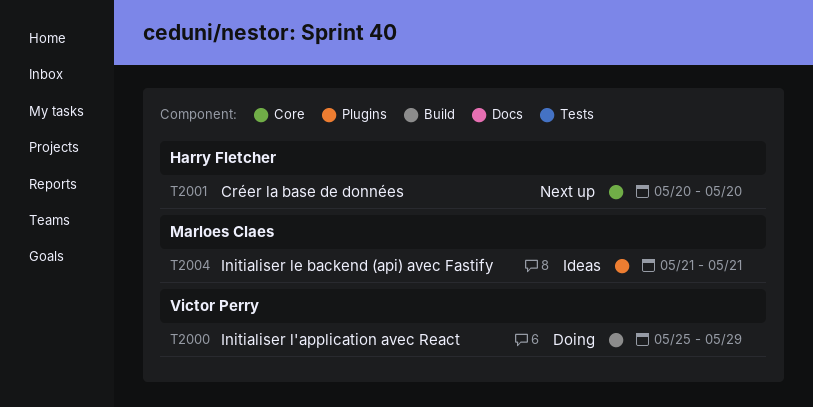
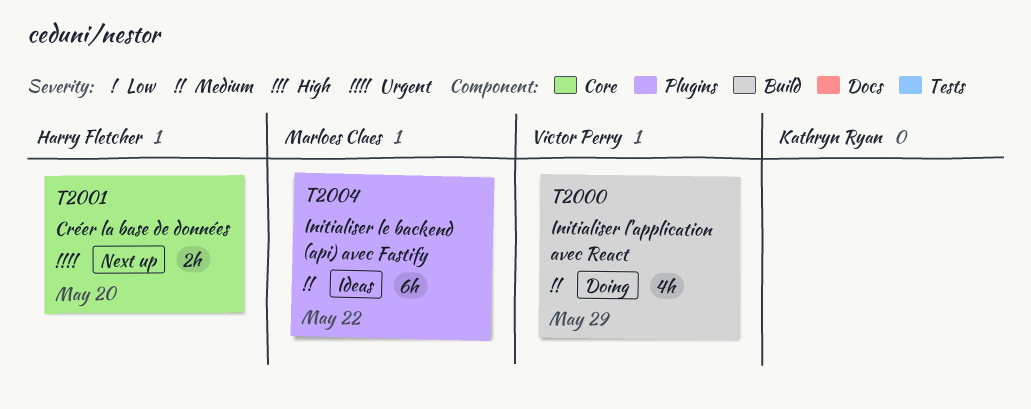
T2004, due: May 21 -> May 22

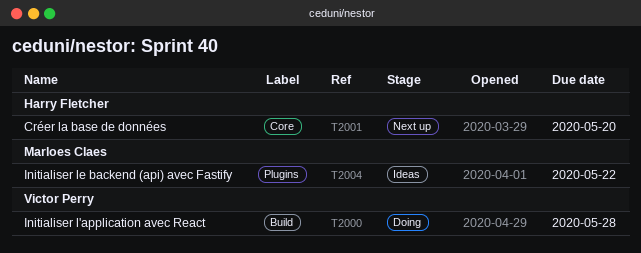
T2000, due: May 29 -> May 28

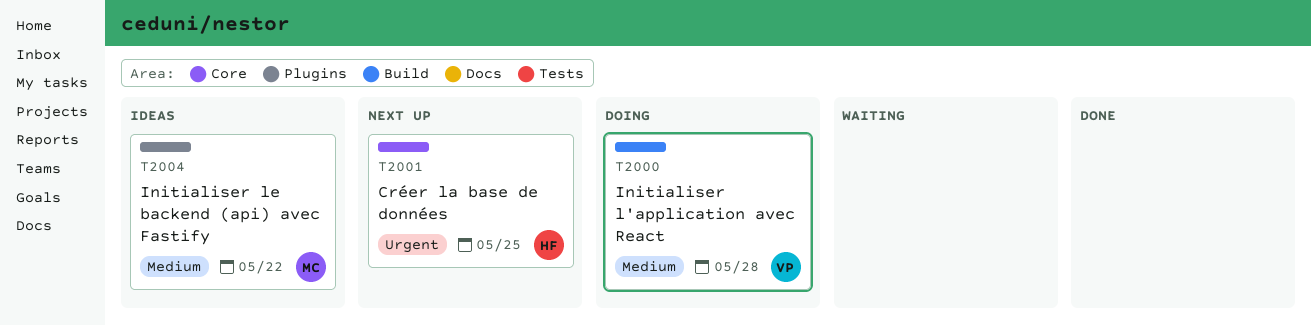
T2001, due: May 20 -> May 25

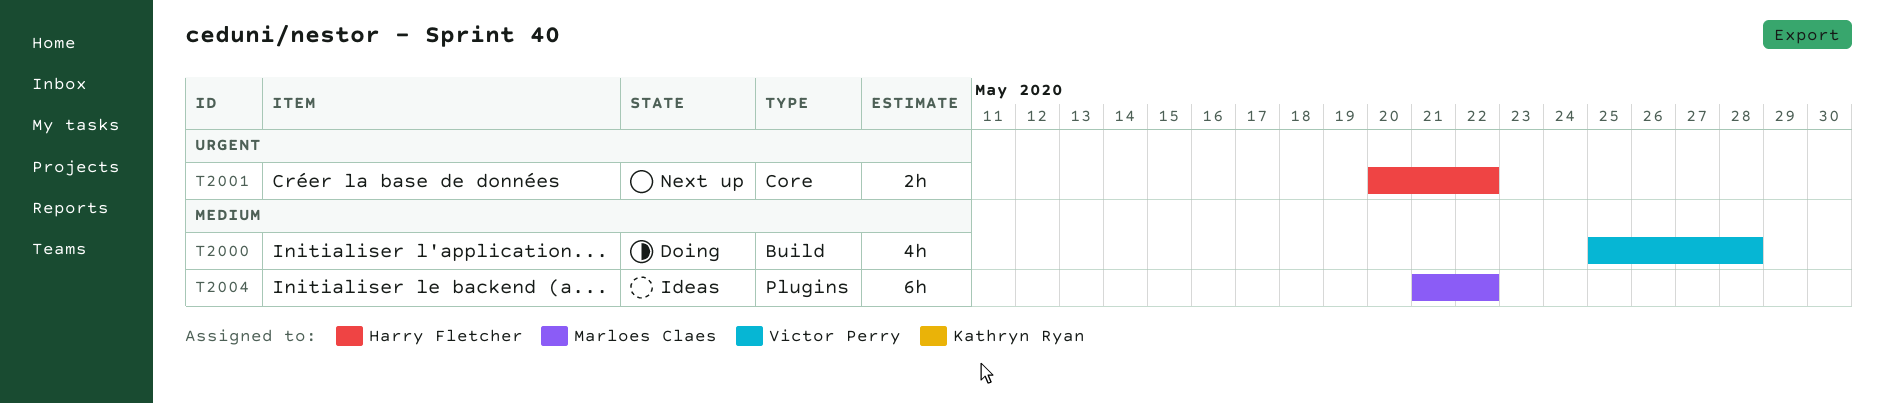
T2001, due: May 25 -> May 22

